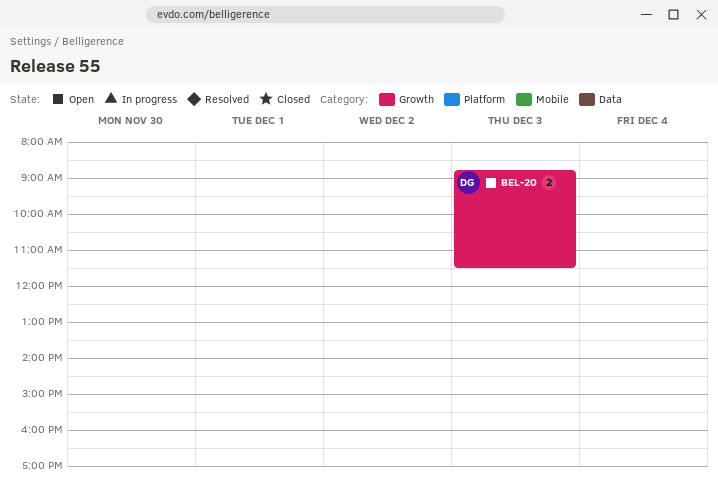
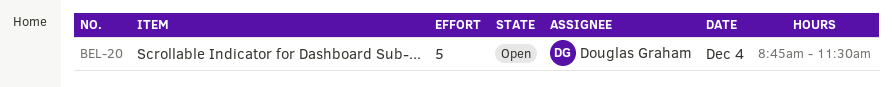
BEL-20, estimate: 2 -> 5
BEL-20, day: Dec 3 -> Dec 4

